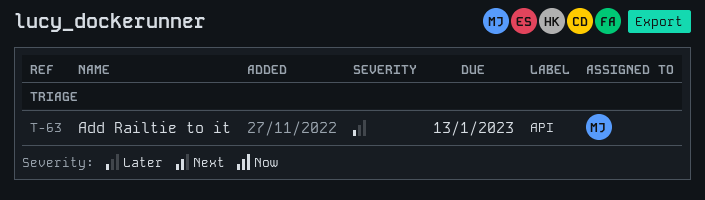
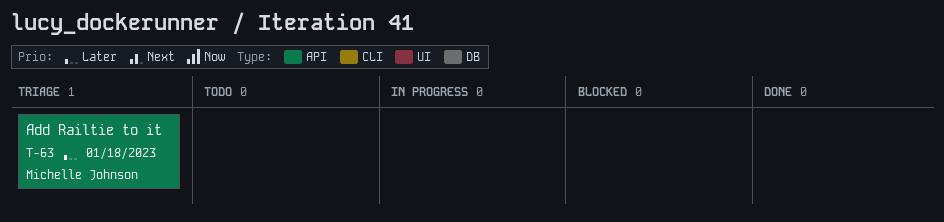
T-63, due: Jan 13 -> Jan 18

